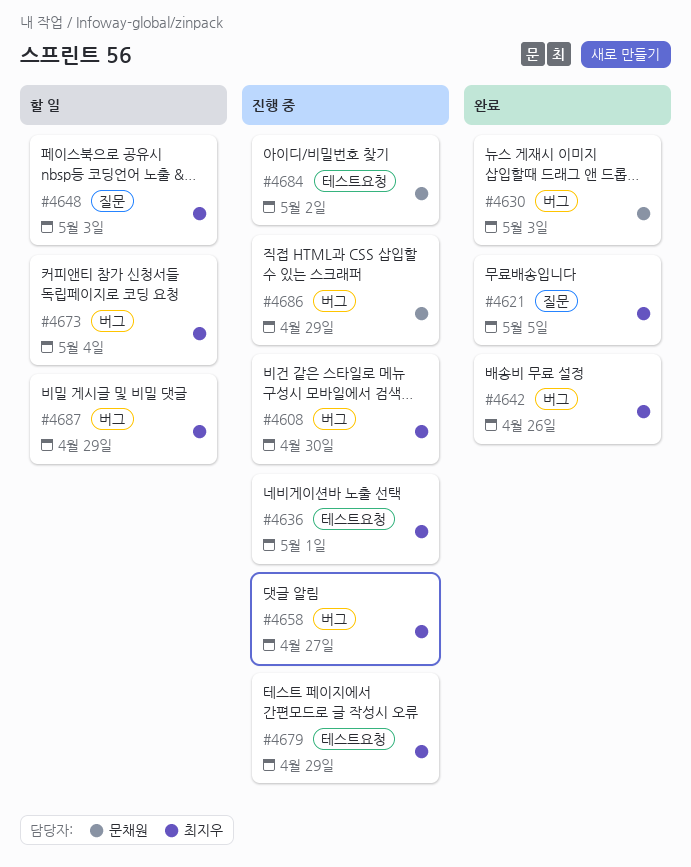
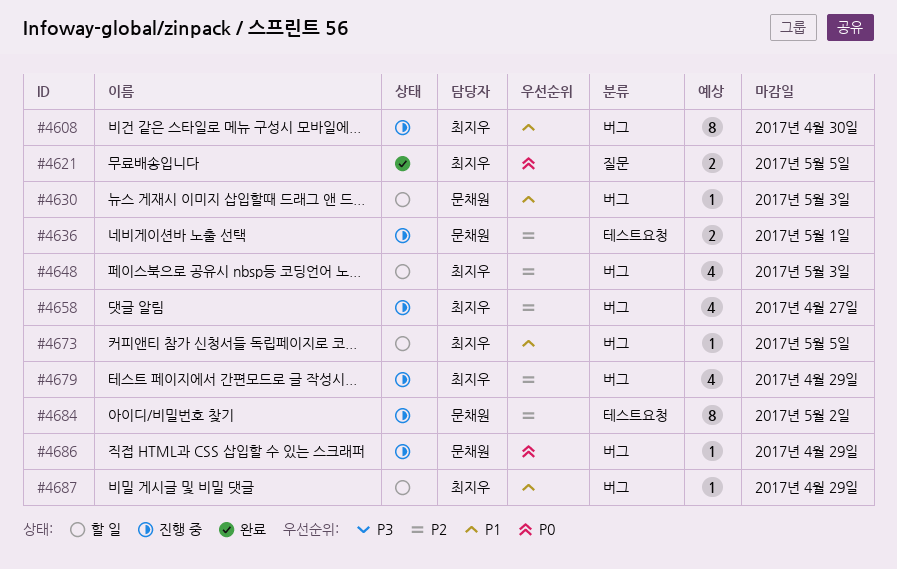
#4630, status: 완료 -> 할 일
#4636, owner: 최지우 -> 문채원
#4642: present -> none
#4648, label: 질문 -> 버그
#4673, due: May 4 -> May 5
#4679, label: 테스트요청 -> 버그

